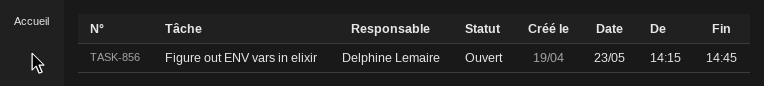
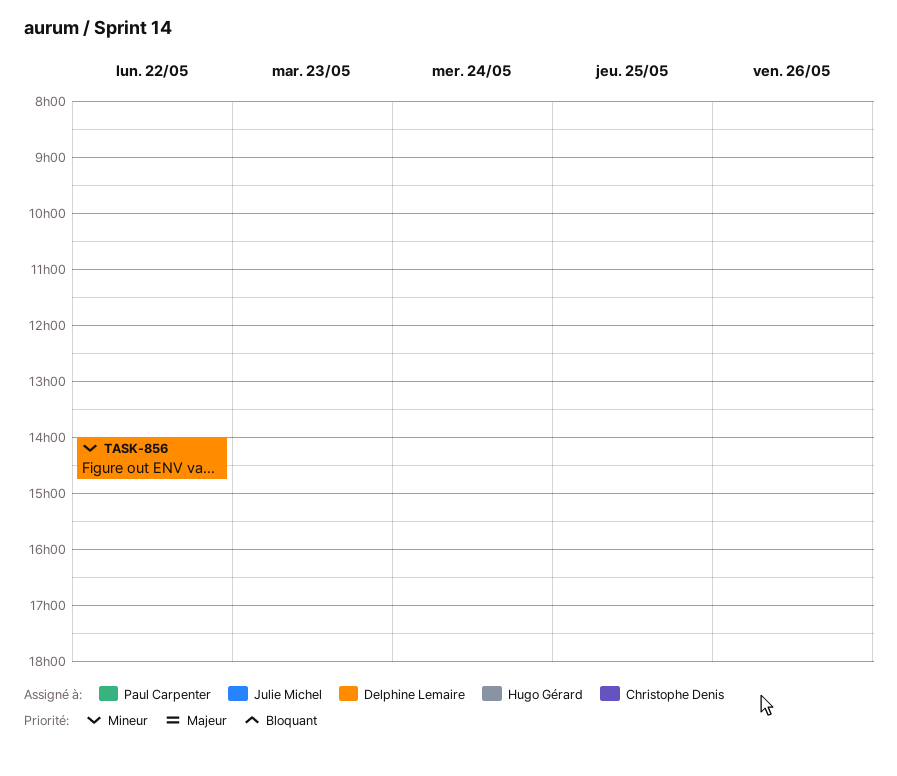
TASK-856, day: May 23 -> May 22
TASK-856, begins: 14:15 -> 14:00

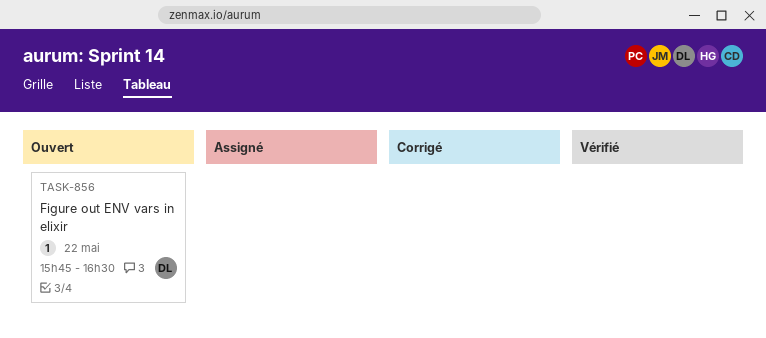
TASK-856, begins: 14:00 -> 15:45
TASK-856, ends: 14:45 -> 16:30

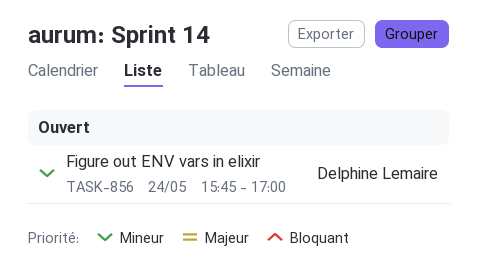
TASK-856, day: May 22 -> May 24
TASK-856, ends: 16:30 -> 17:00

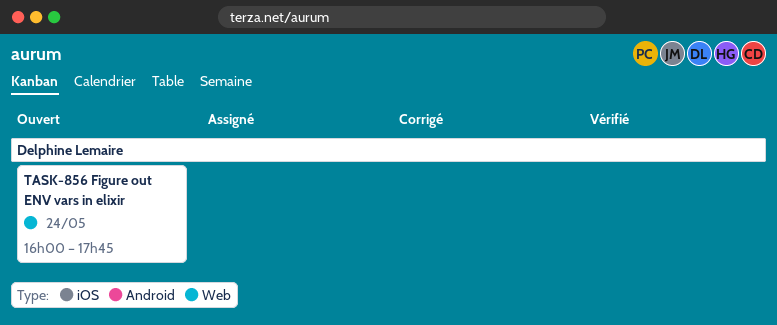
TASK-856, begins: 15:45 -> 16:00
TASK-856, ends: 17:00 -> 17:45

